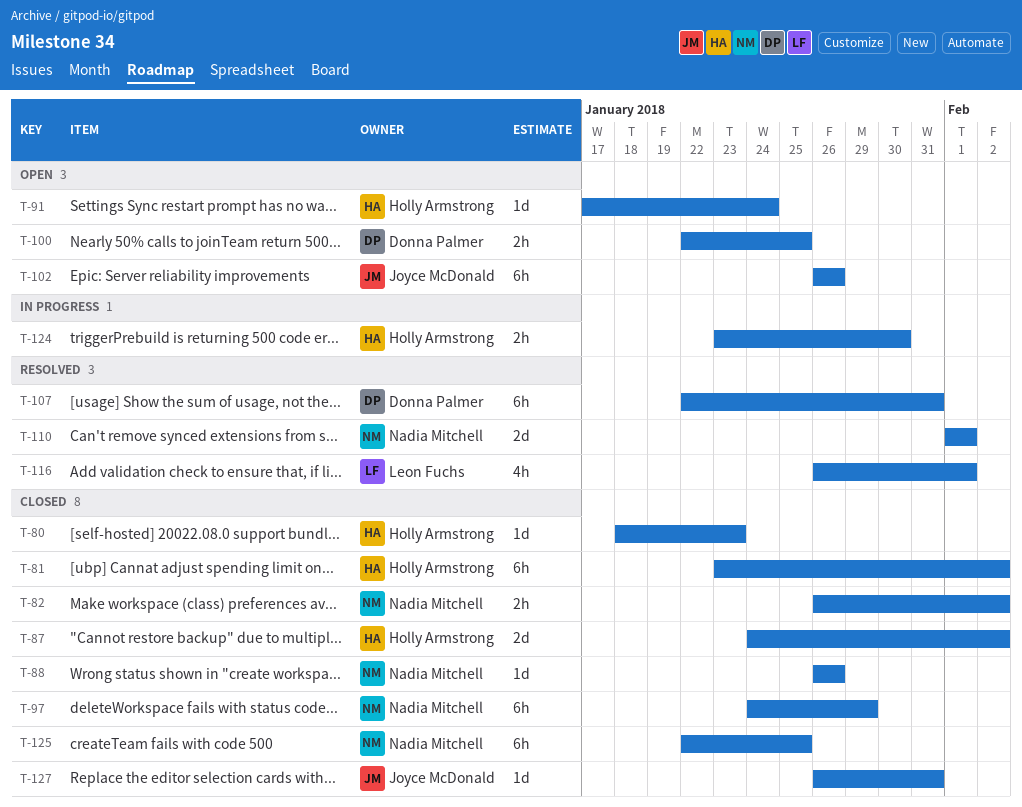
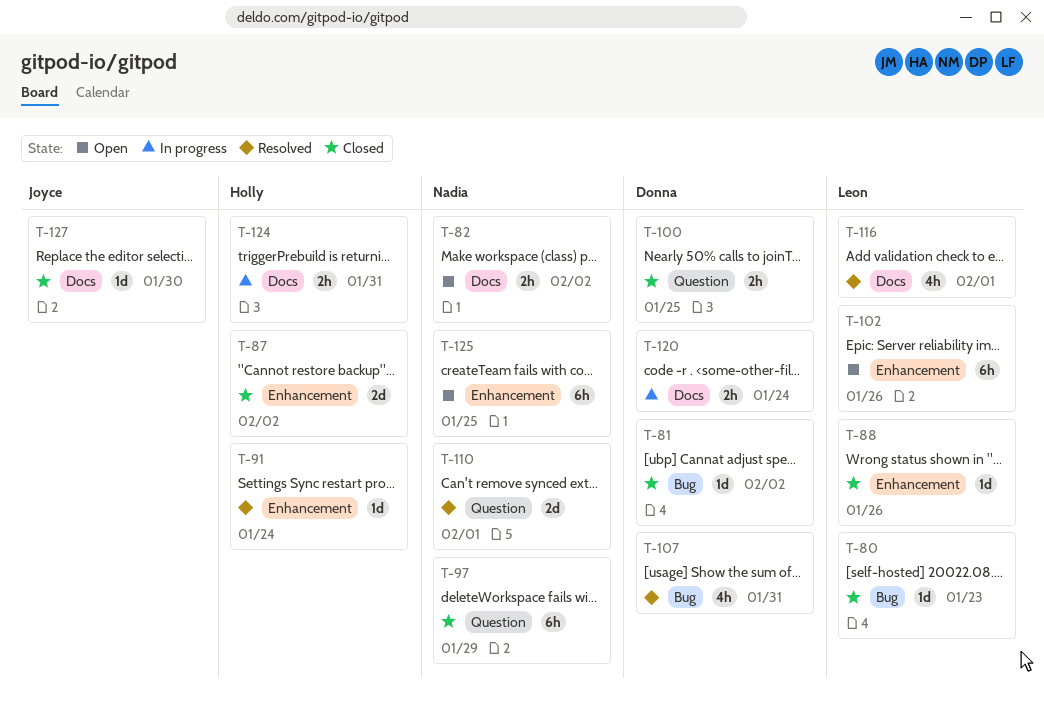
T-80, owner: Holly Armstrong -> Leon Fuchs
T-81, owner: Holly Armstrong -> Donna Palmer
T-81, estimate: 6h -> 1d
T-82, status: Closed -> Open
T-88, owner: Nadia Mitchell -> Leon Fuchs
T-91, status: Open -> Resolved
T-100, status: Open -> Closed
T-102, owner: Joyce McDonald -> Leon Fuchs
T-107, estimate: 6h -> 4h
T-120: none -> present
T-124, due: Jan 30 -> Jan 31
T-125, status: Closed -> Open
T-127, due: Jan 31 -> Jan 30

